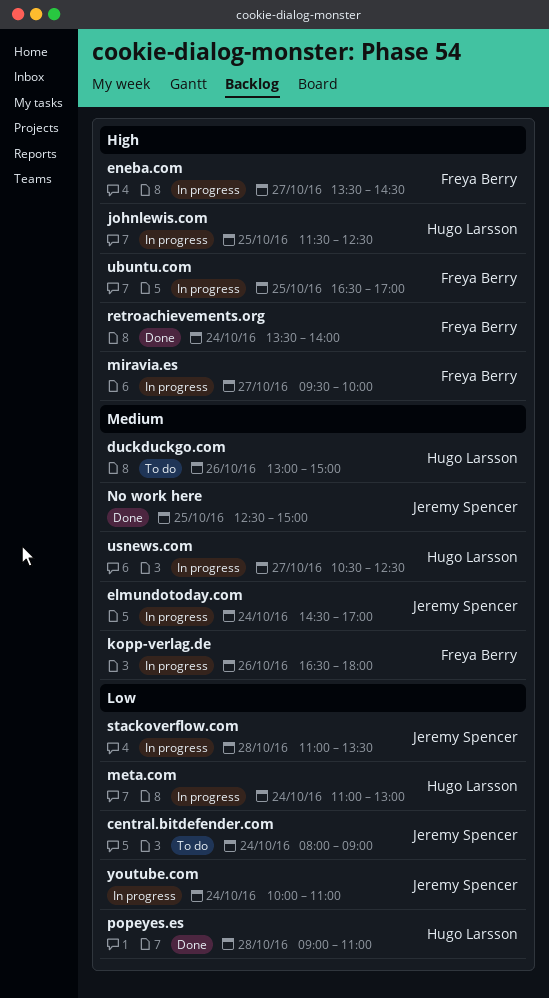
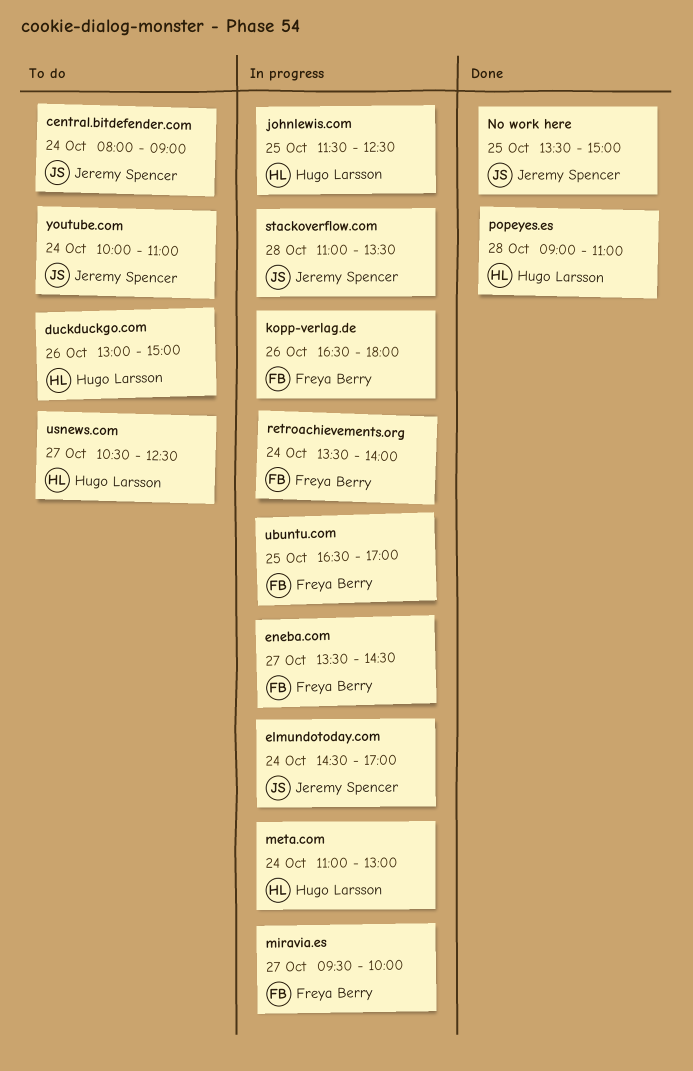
No work here, begins: 12:30 -> 13:30
retroachievements.org, status: Done -> In progress
usnews.com, status: In progress -> To do
youtube.com, status: In progress -> To do

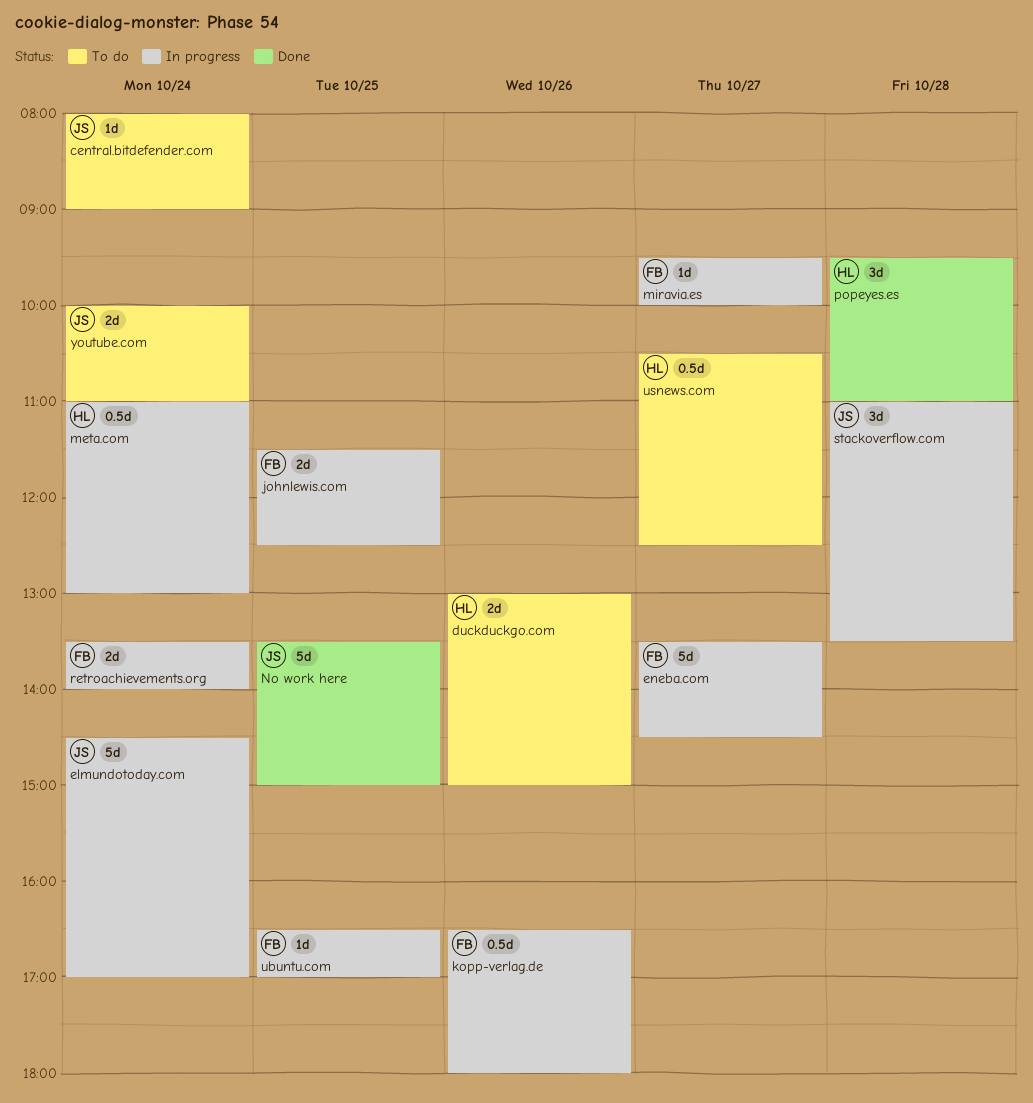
johnlewis.com, owner: Hugo Larsson -> Freya Berry
popeyes.es, begins: 09:00 -> 09:30

